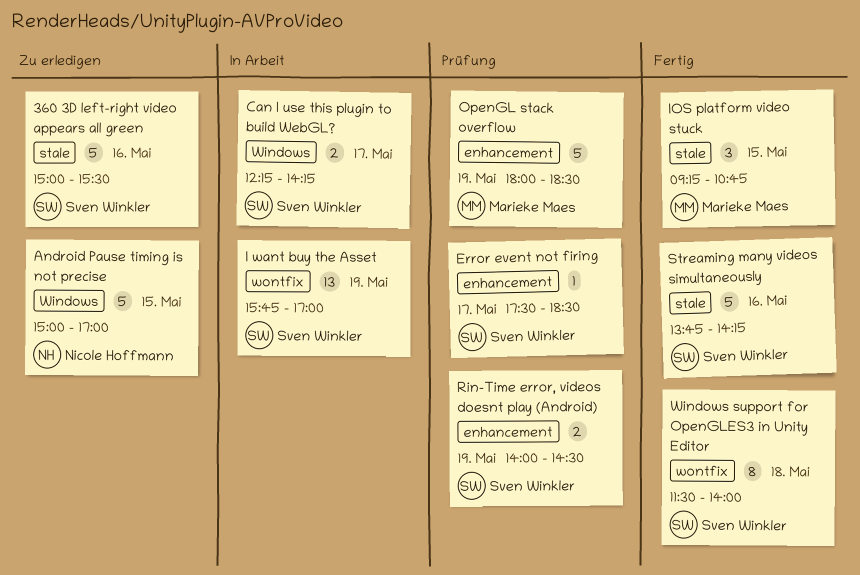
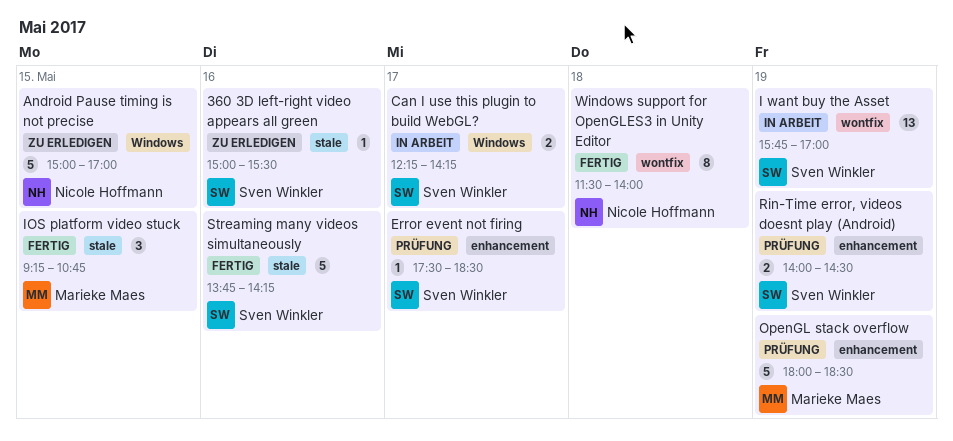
360 3D left-right video appears all green, estimate: 5 -> 1
Windows support for OpenGLES3 in Unity Editor, owner: Sven Winkler -> Nicole Hoffmann

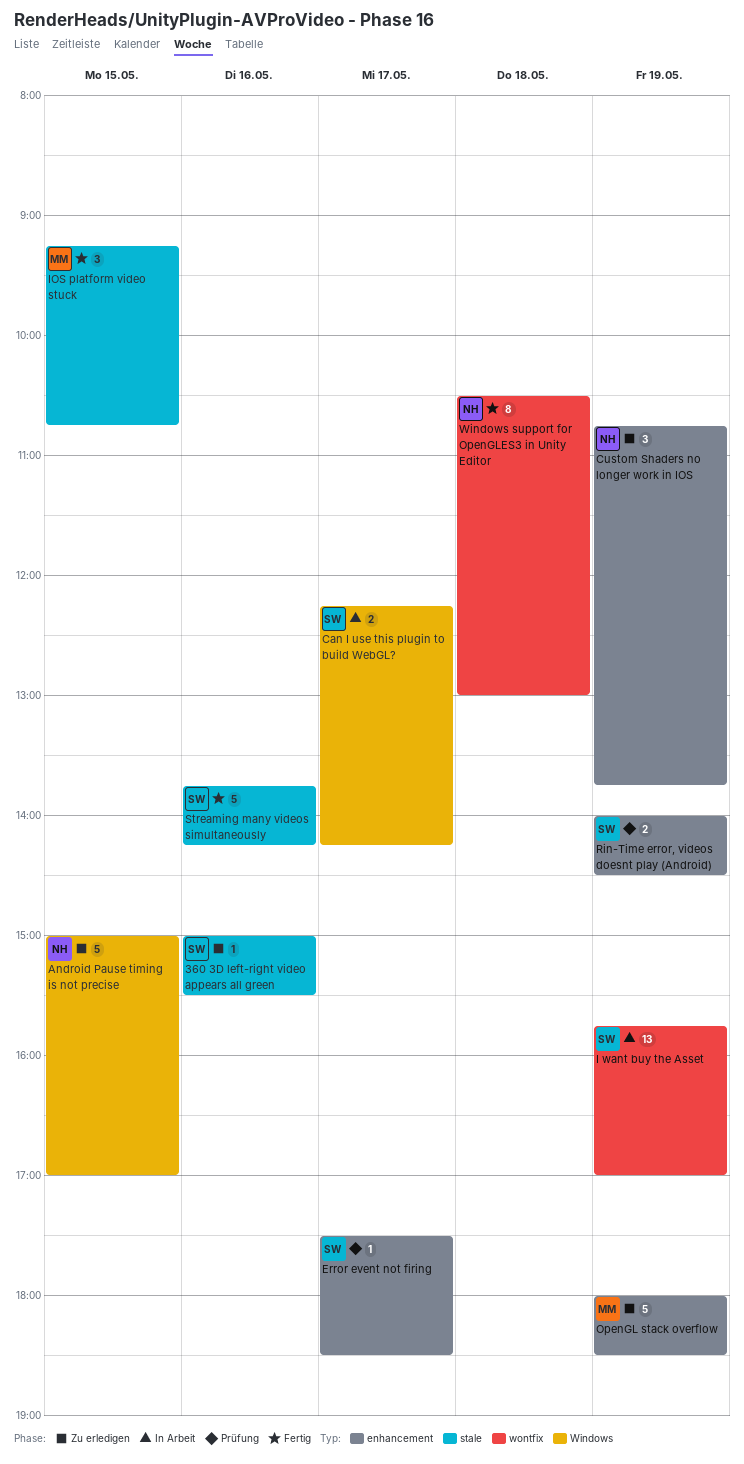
Custom Shaders no longer work in IOS: none -> present
OpenGL stack overflow, status: Prüfung -> Zu erledigen
Windows support for OpenGLES3 in Unity Editor, begins: 11:30 -> 10:30
Windows support for OpenGLES3 in Unity Editor, ends: 14:00 -> 13:00

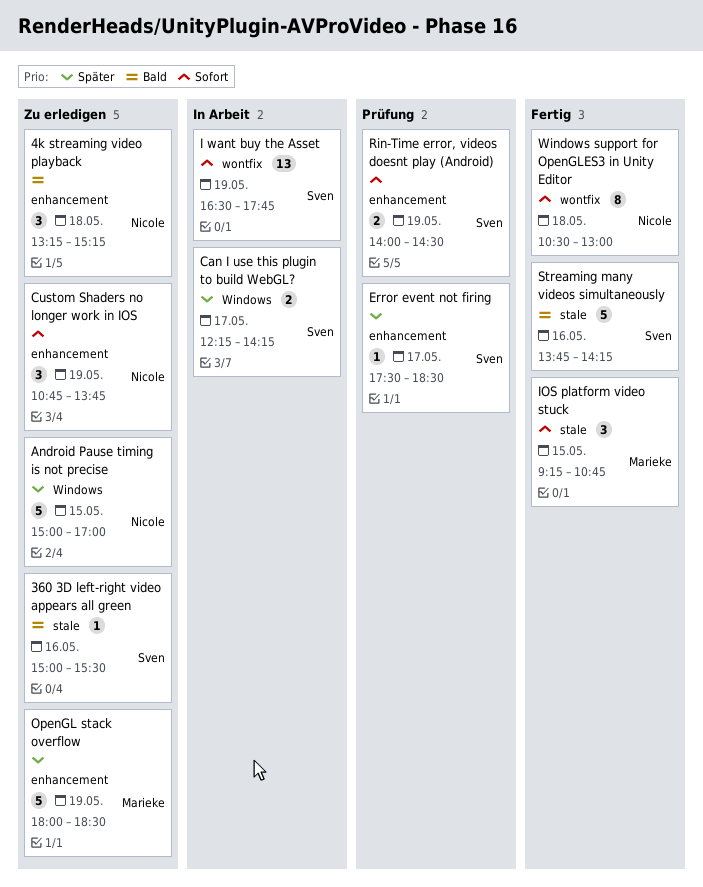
4k streaming video playback: none -> present
I want buy the Asset, begins: 15:45 -> 16:30
I want buy the Asset, ends: 17:00 -> 17:45

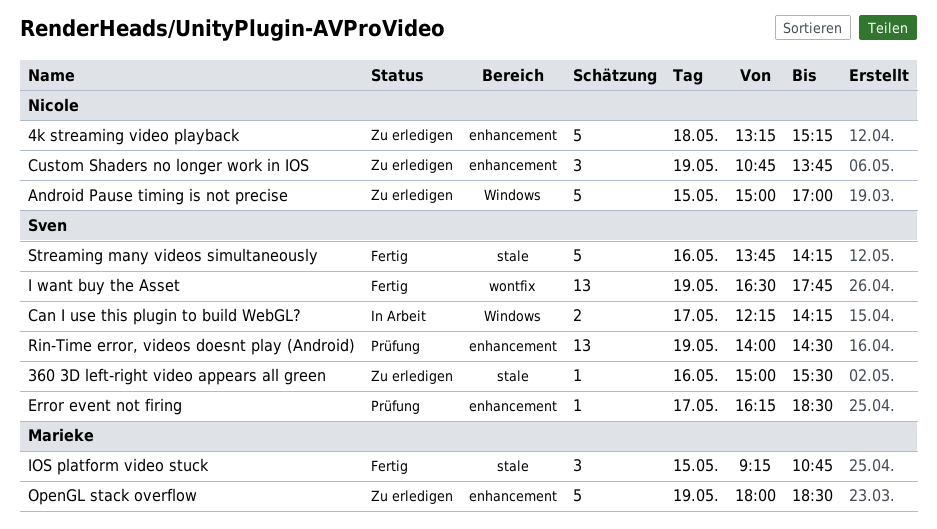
4k streaming video playback, estimate: 3 -> 5
Error event not firing, begins: 17:30 -> 16:15
I want buy the Asset, status: In Arbeit -> Fertig
Rin-Time error, videos doesnt play (Android), estimate: 2 -> 13
Windows support for OpenGLES3 in Unity Editor: present -> none

